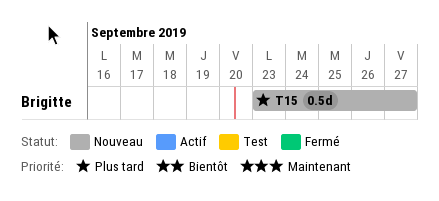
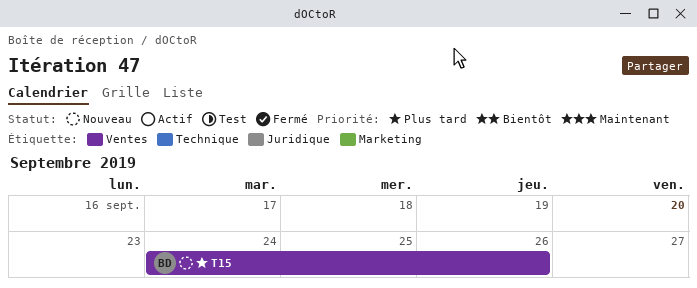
T15, start: Sep 23 -> Sep 24
T15, due: Sep 27 -> Sep 26

